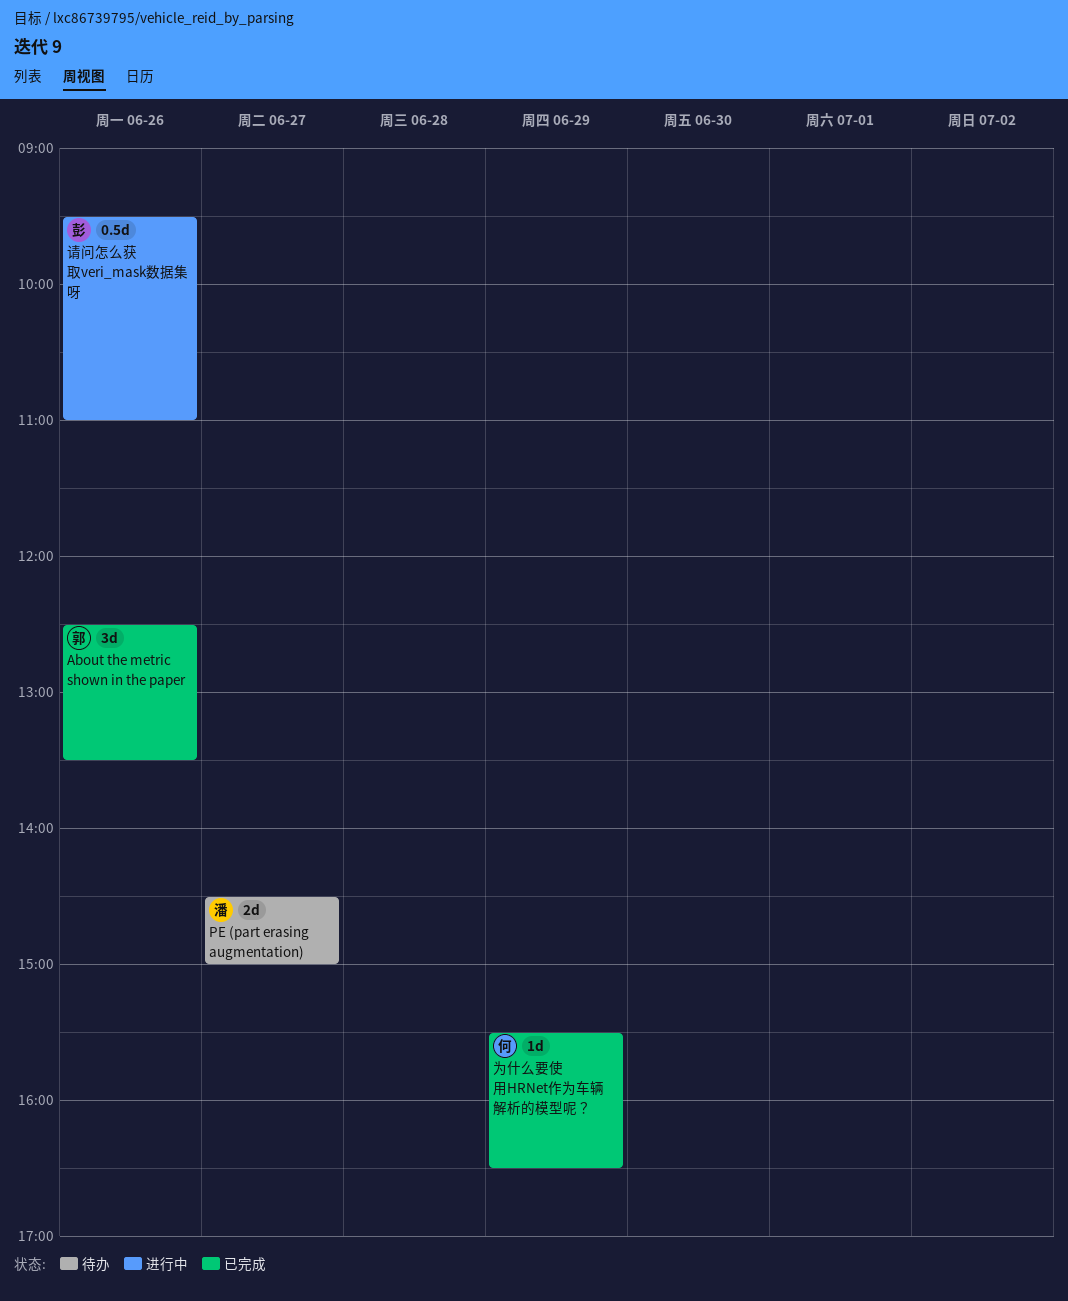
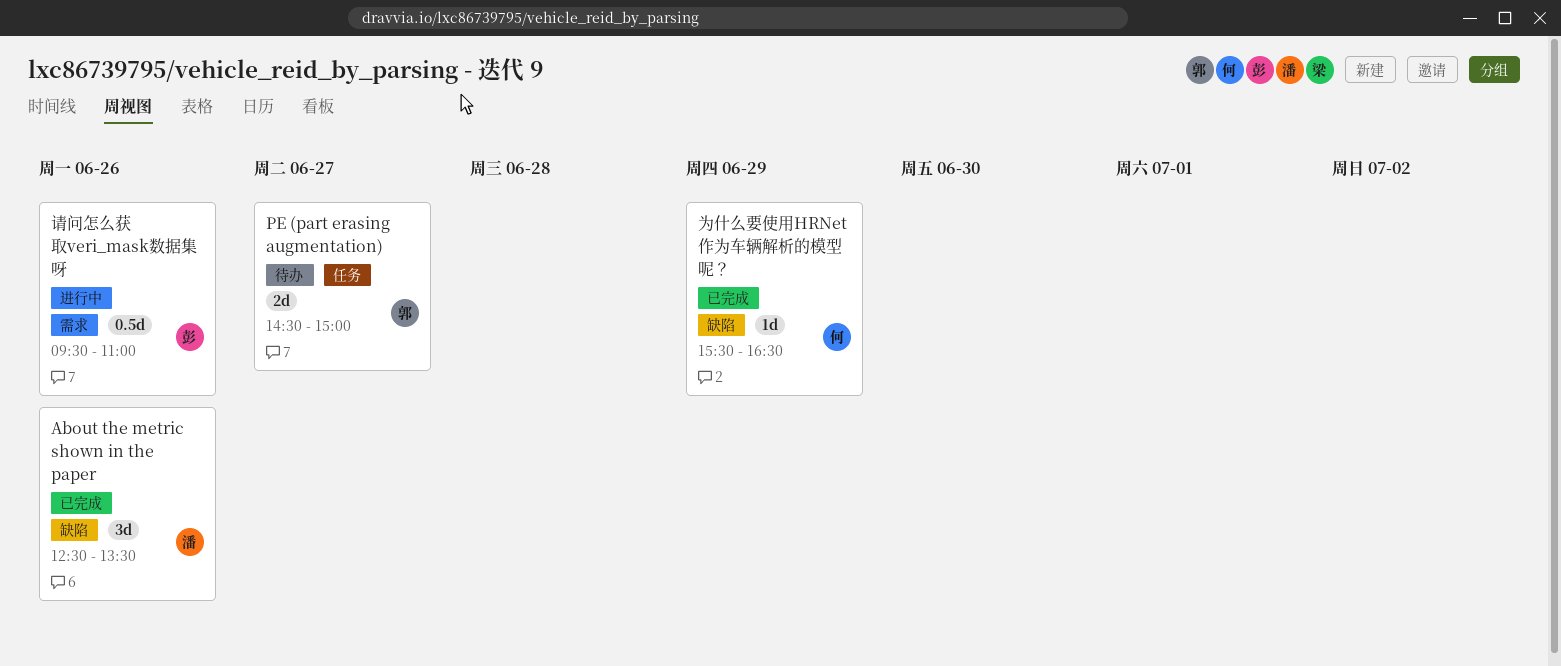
About the metric shown in the paper, owner: 郭 -> 潘
PE (part erasing augmentation), owner: 潘 -> 郭

